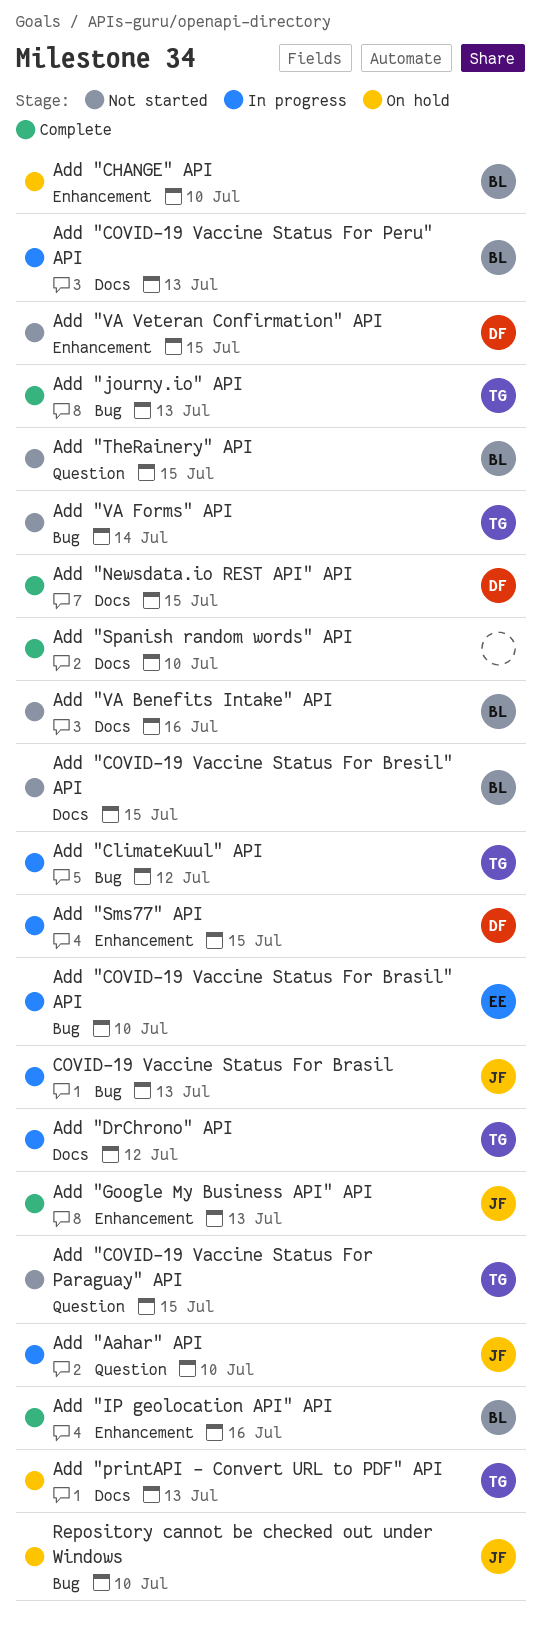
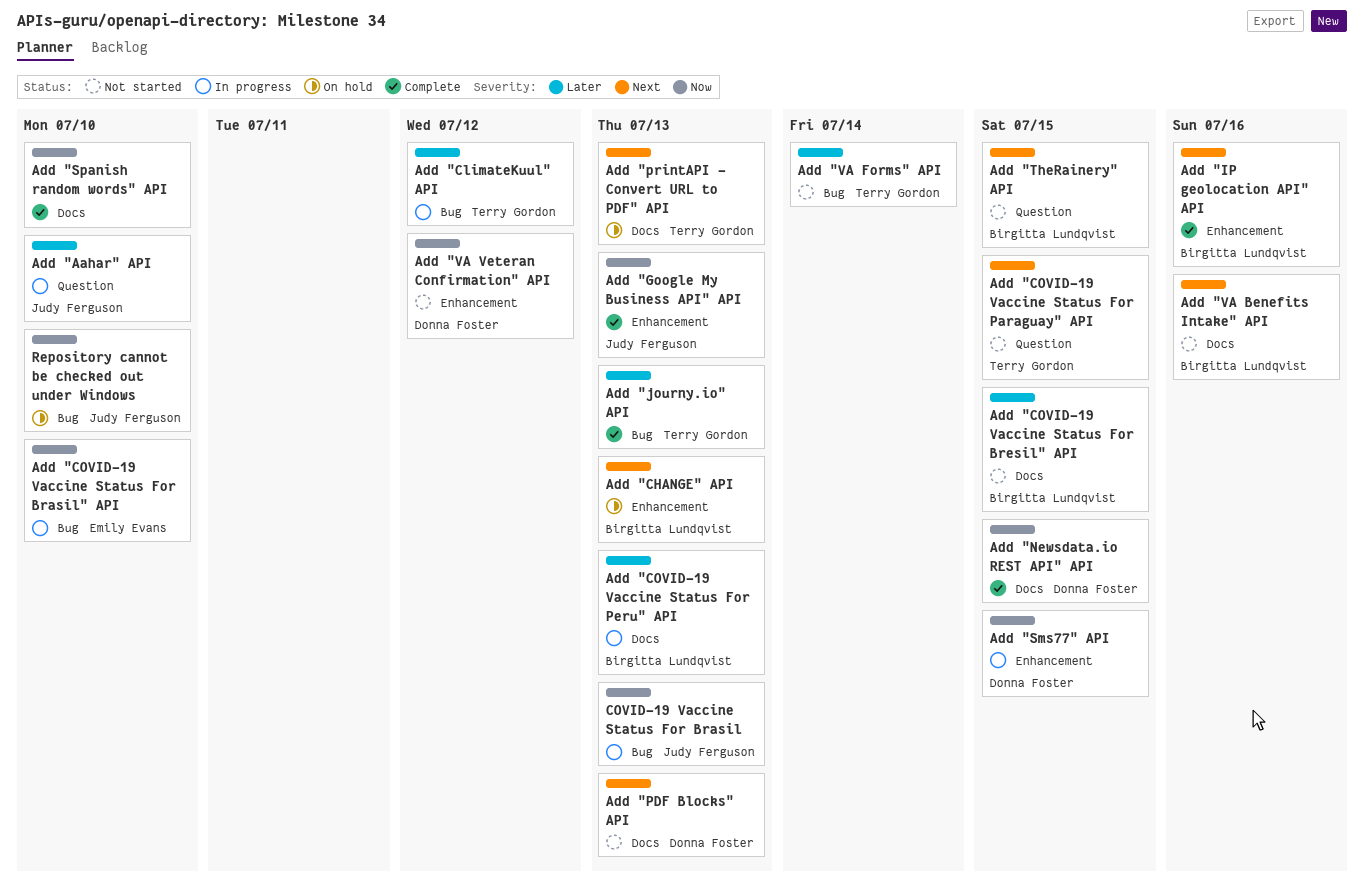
Add "CHANGE" API, due: Jul 10 -> Jul 13
Add "DrChrono" API: present -> none
Add "PDF Blocks" API: none -> present
Add "VA Veteran Confirmation" API, due: Jul 15 -> Jul 12

